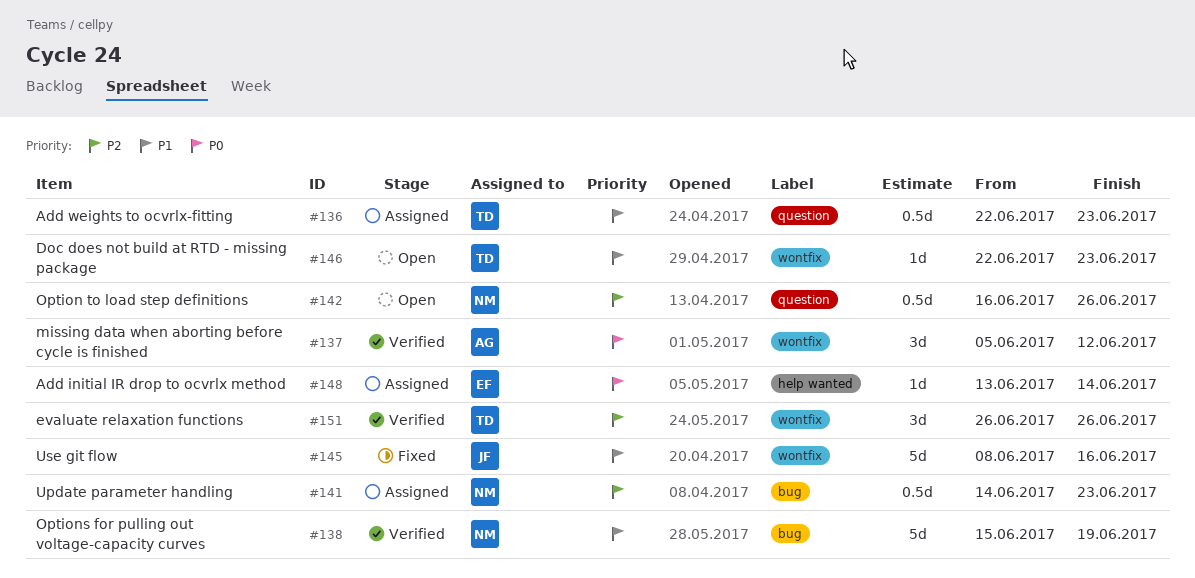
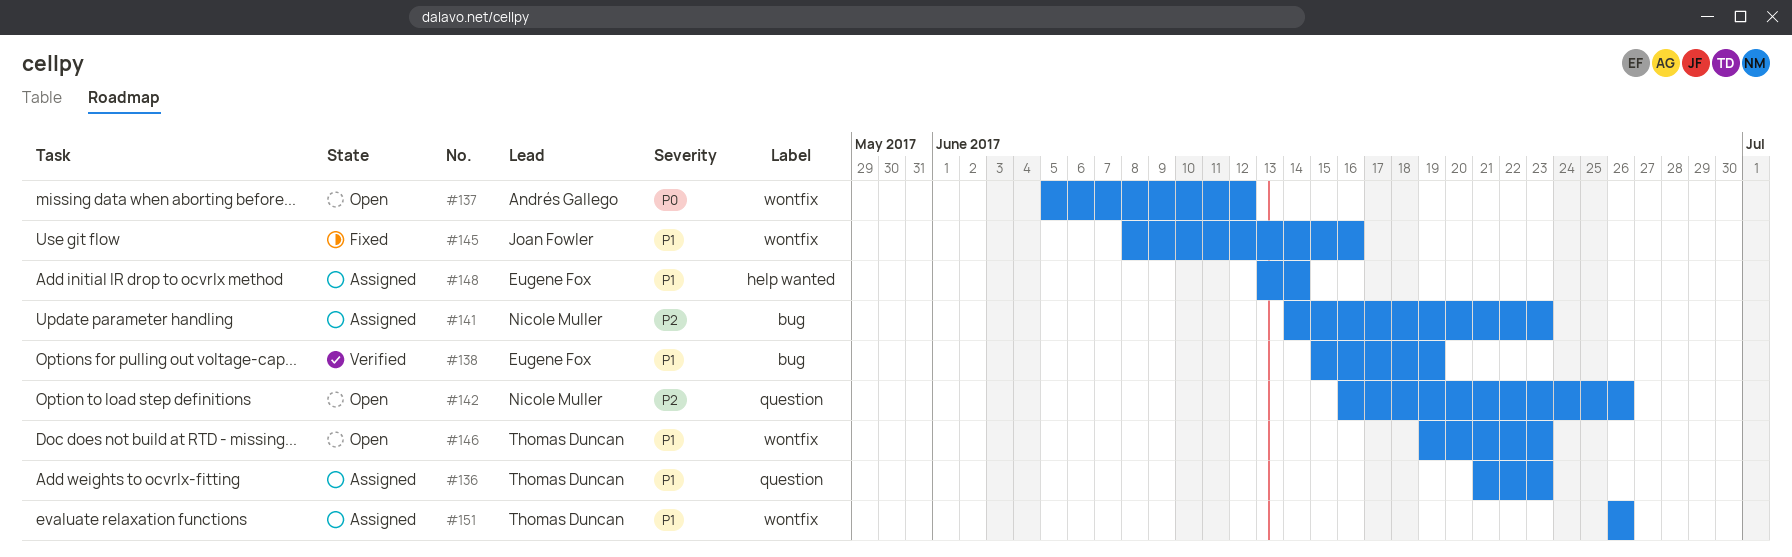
#136, start: Jun 22 -> Jun 21
#137, status: Verified -> Open
#138, owner: Nicole Muller -> Eugene Fox
#146, start: Jun 22 -> Jun 19
#148, priority: P0 -> P1
#151, status: Verified -> Assigned
#151, priority: P2 -> P1

